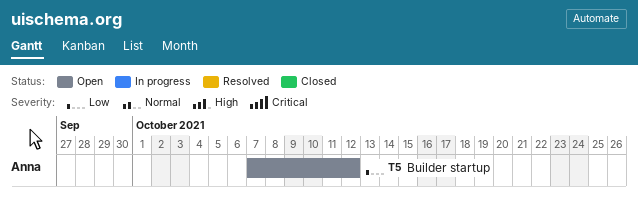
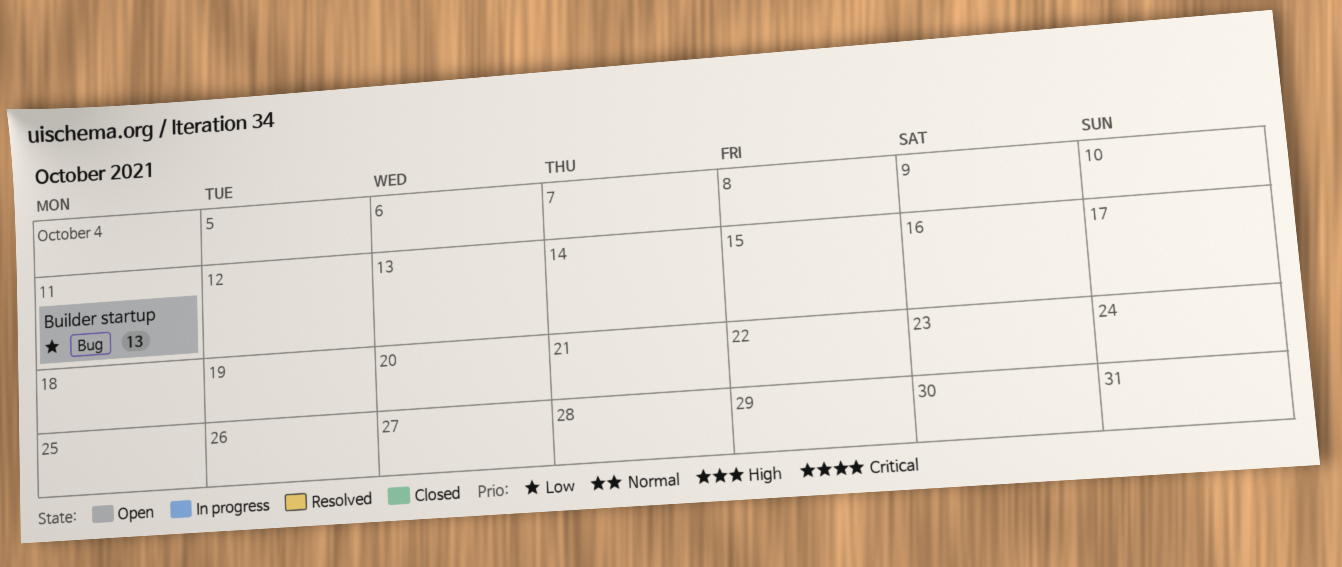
Builder startup, due: Oct 12 -> Oct 11

